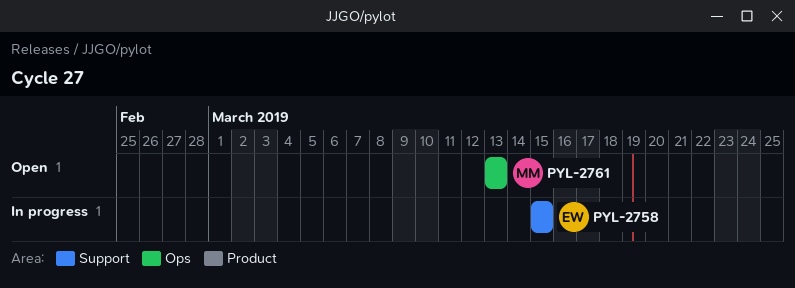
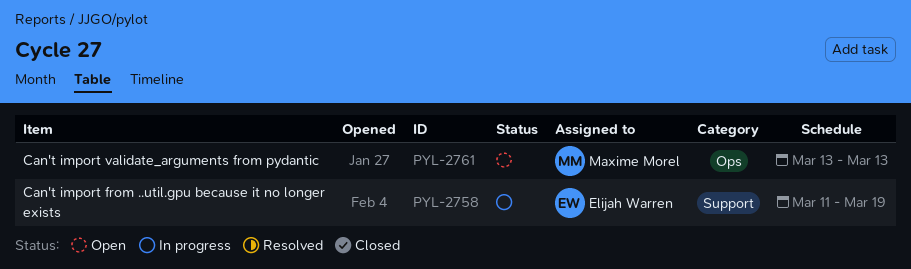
PYL-2758, start: Mar 15 -> Mar 11
PYL-2758, due: Mar 15 -> Mar 19

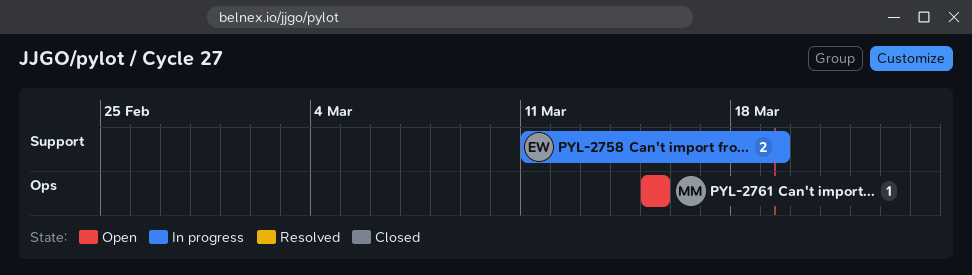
PYL-2761, start: Mar 13 -> Mar 15
PYL-2761, due: Mar 13 -> Mar 15

